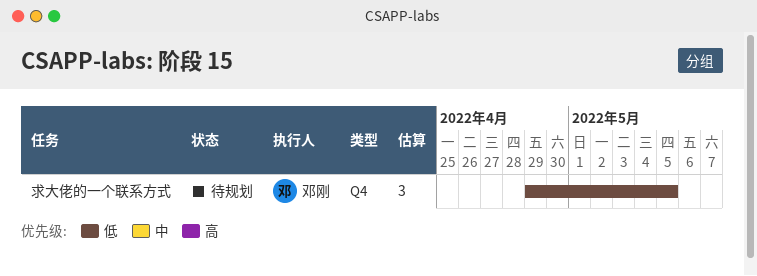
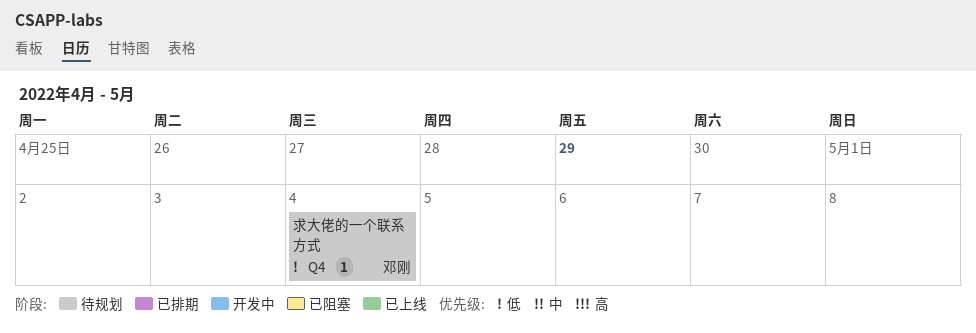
求大佬的一个联系方式, estimate: 3 -> 1
求大佬的一个联系方式, due: May 5 -> May 4

